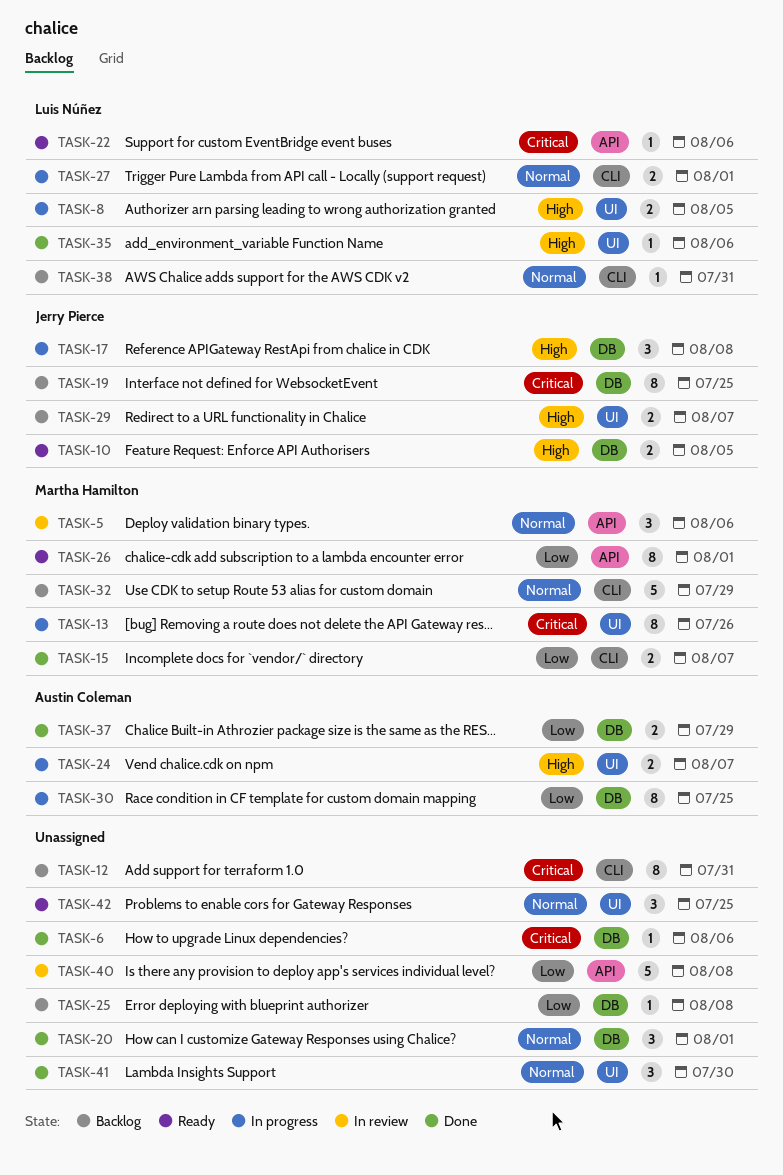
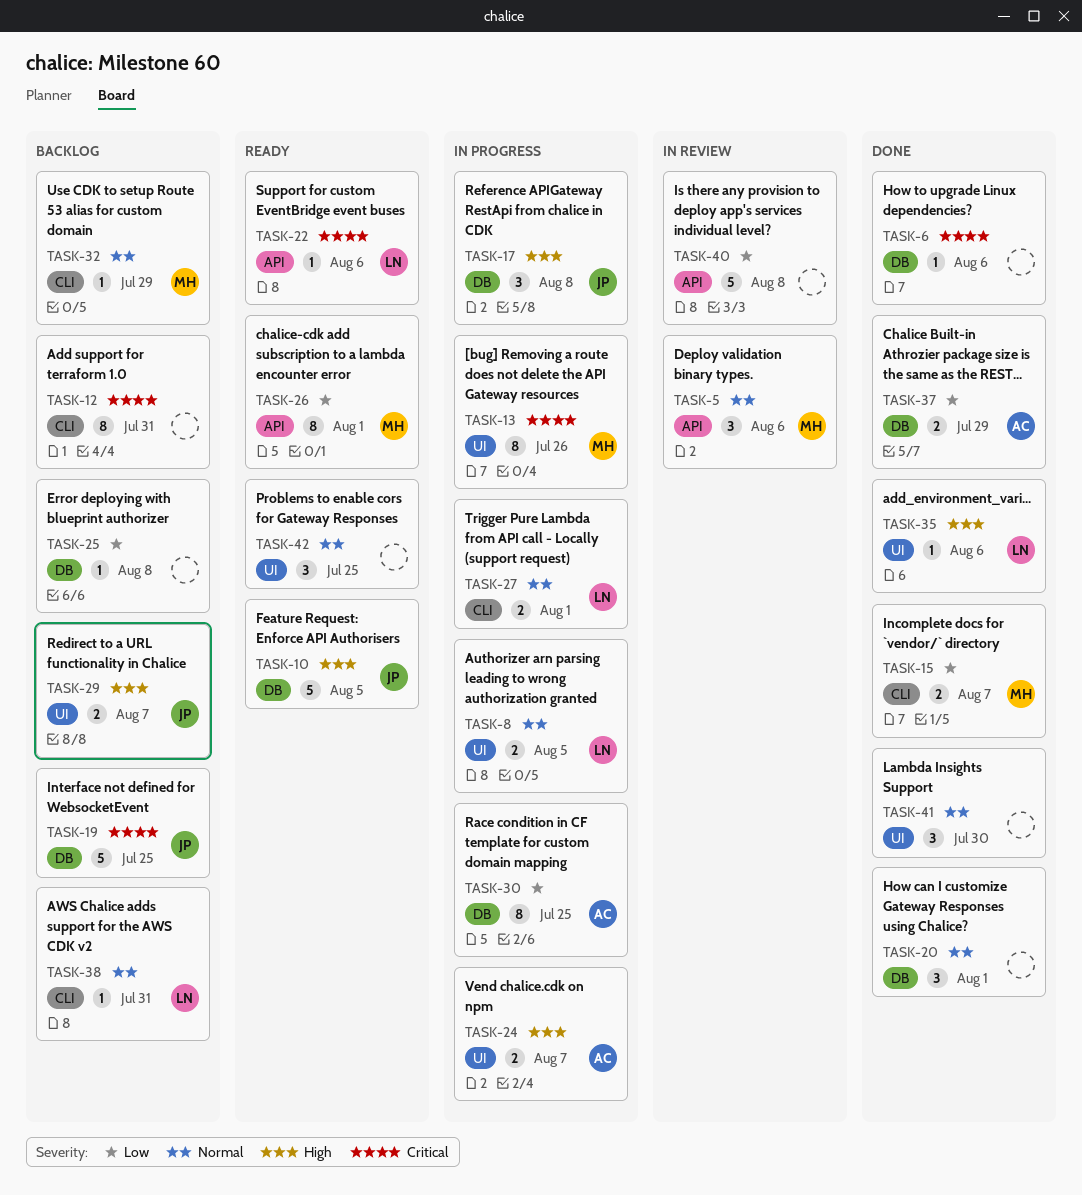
TASK-8, priority: High -> Normal
TASK-10, estimate: 2 -> 5
TASK-19, estimate: 8 -> 5
TASK-32, estimate: 5 -> 1

